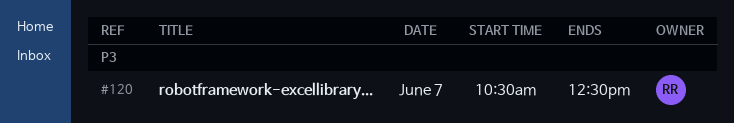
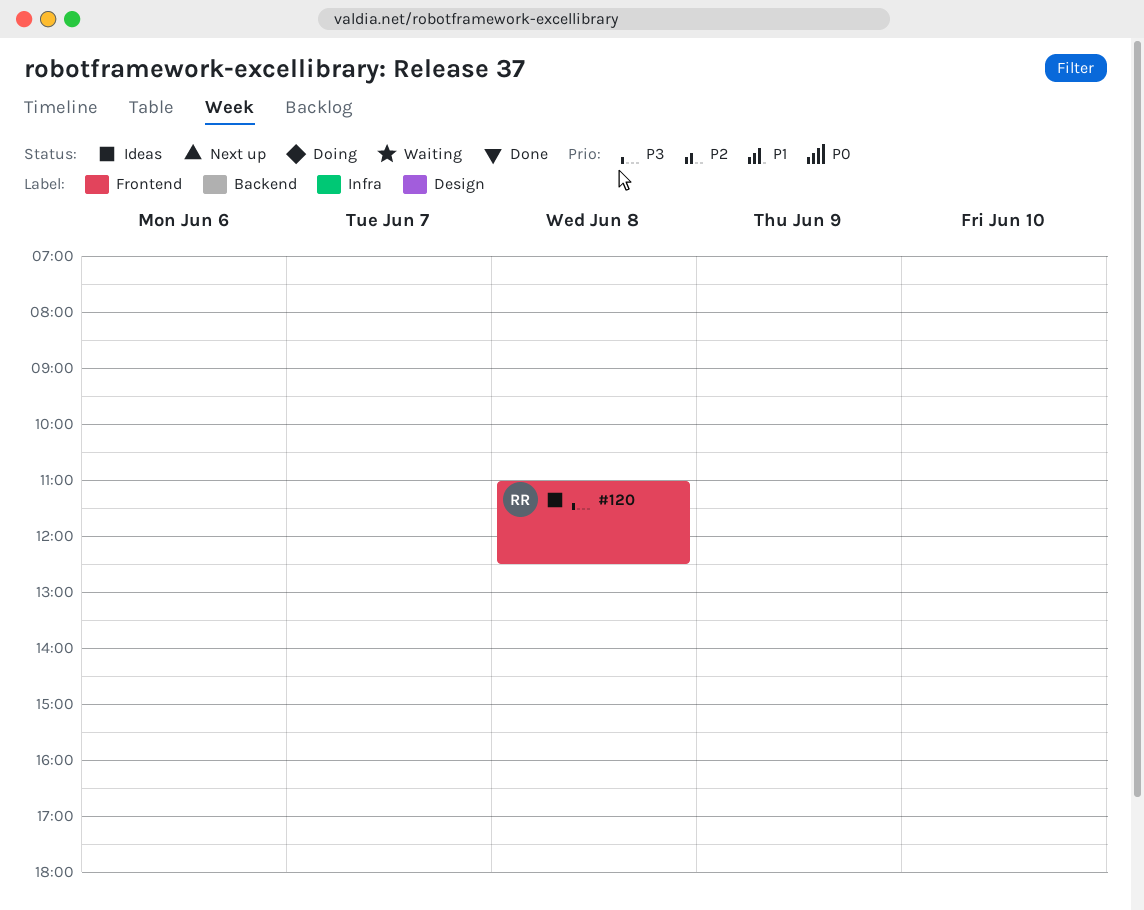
#120, day: Jun 7 -> Jun 8
#120, begins: 10:30 -> 11:00

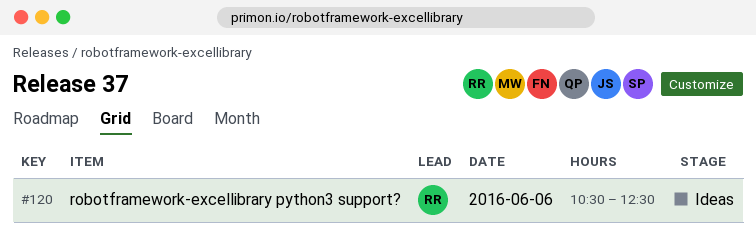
#120, day: Jun 8 -> Jun 6
#120, begins: 11:00 -> 10:30

